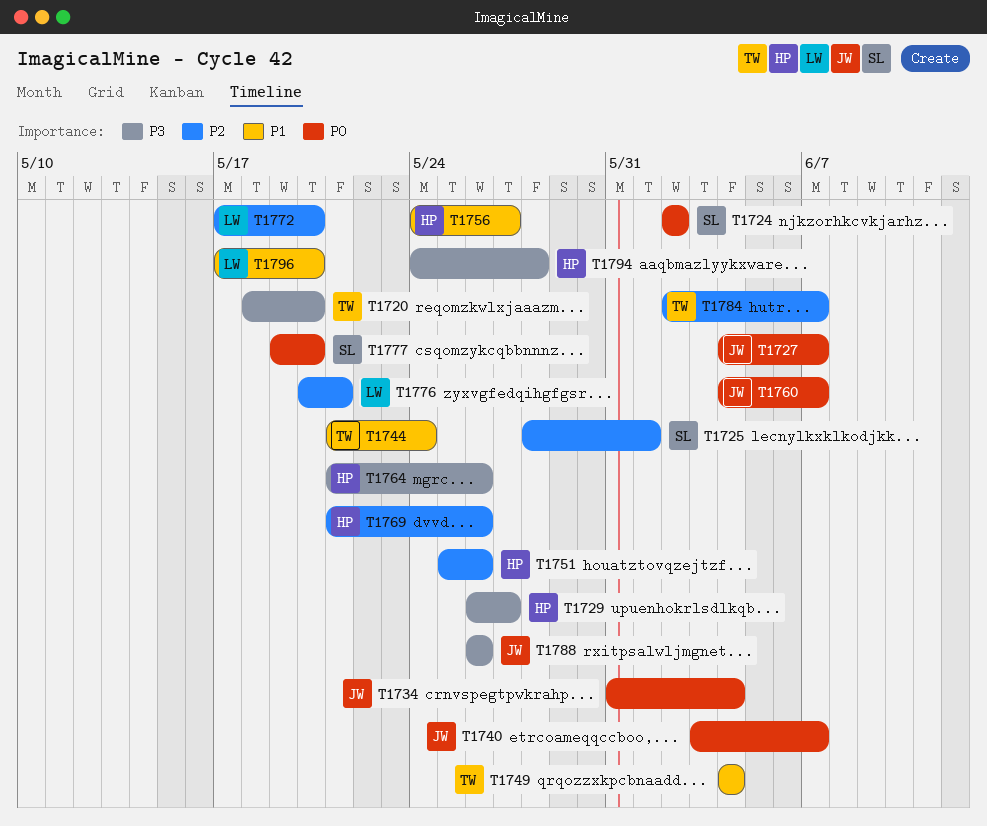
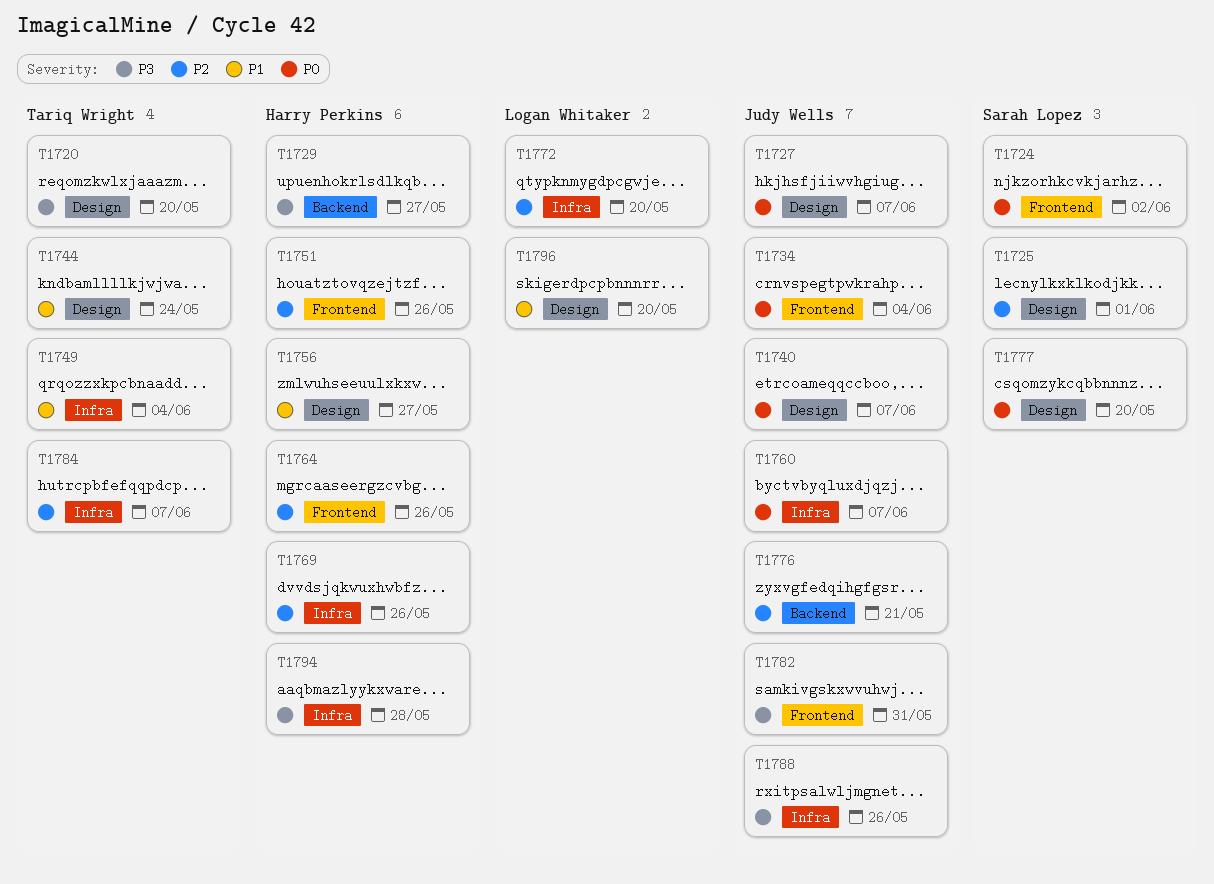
T1764, priority: P3 -> P2
T1776, owner: Logan Whitaker -> Judy Wells
T1782: none -> present

